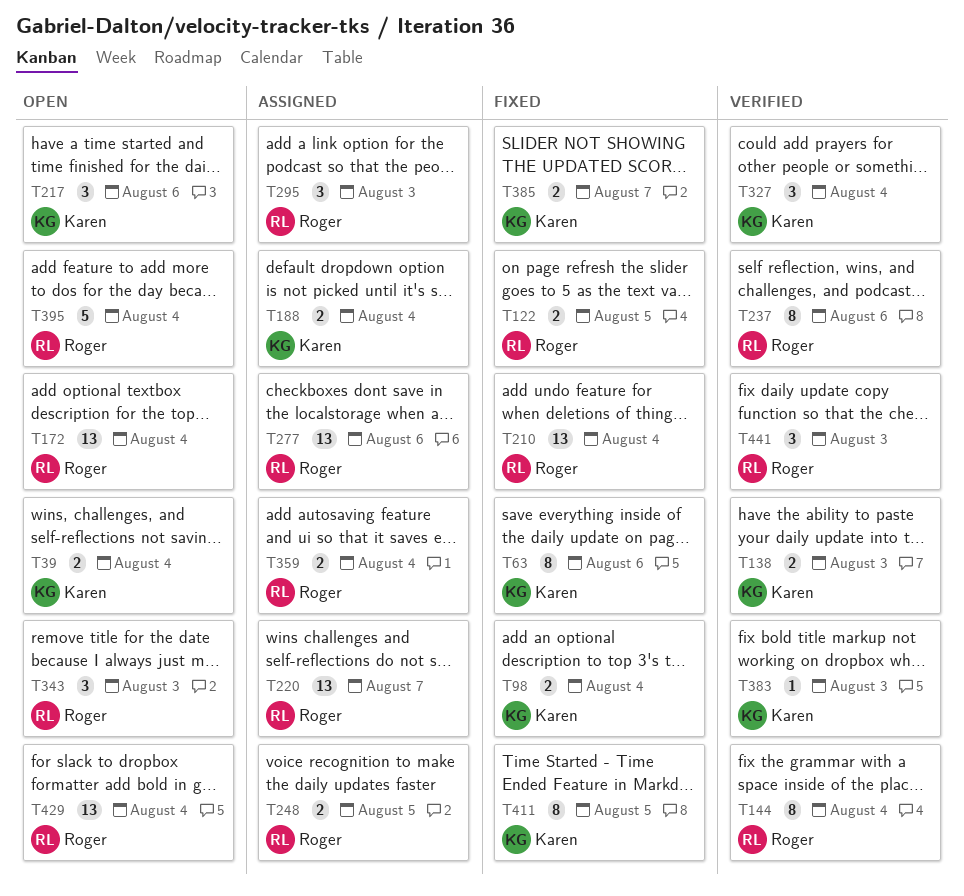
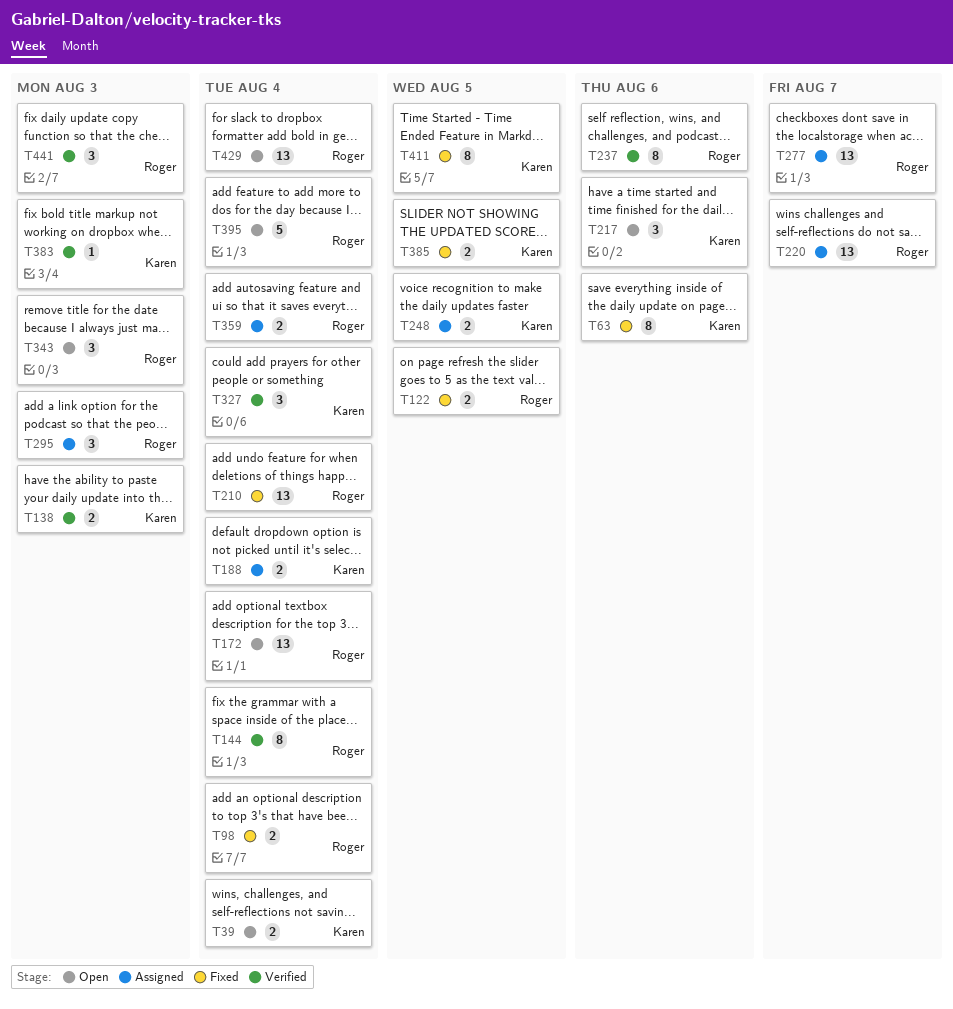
T98, owner: Karen -> Roger
T248, owner: Roger -> Karen
T277, due: Aug 6 -> Aug 7
T385, due: Aug 7 -> Aug 5

